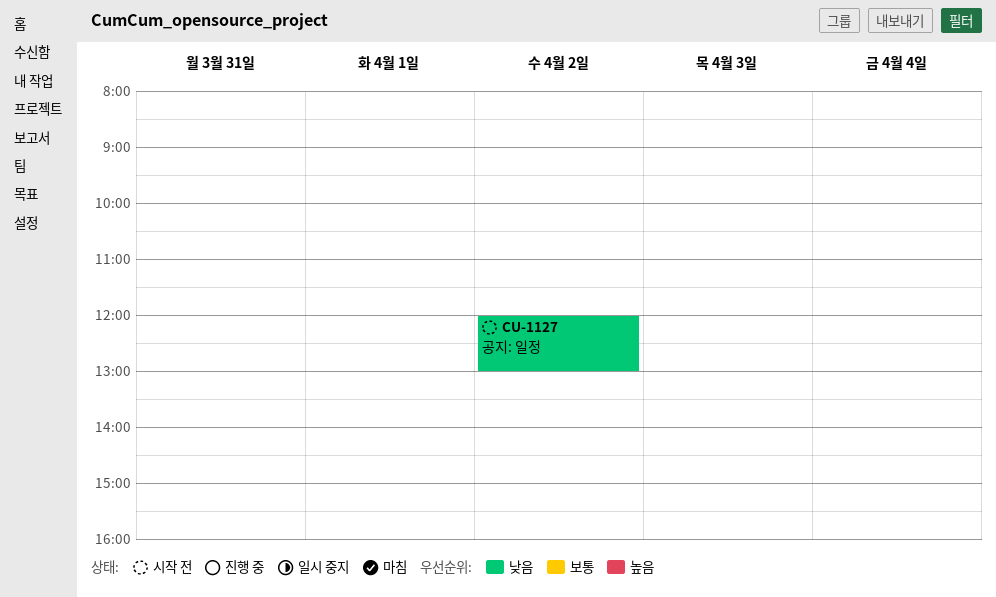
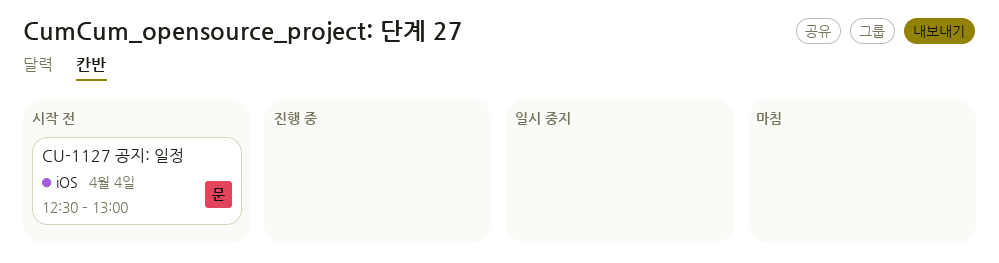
CU-1127, day: Apr 2 -> Apr 4
CU-1127, begins: 12:00 -> 12:30

